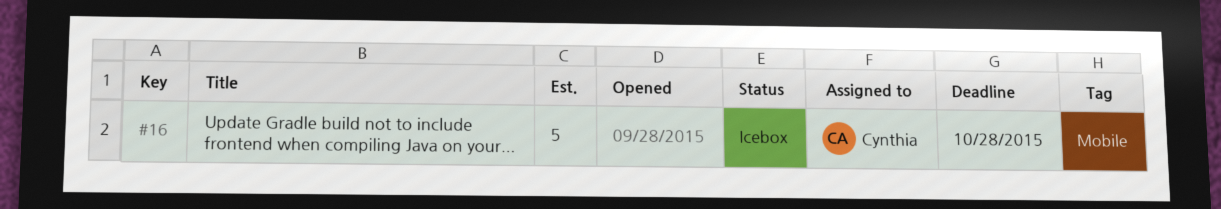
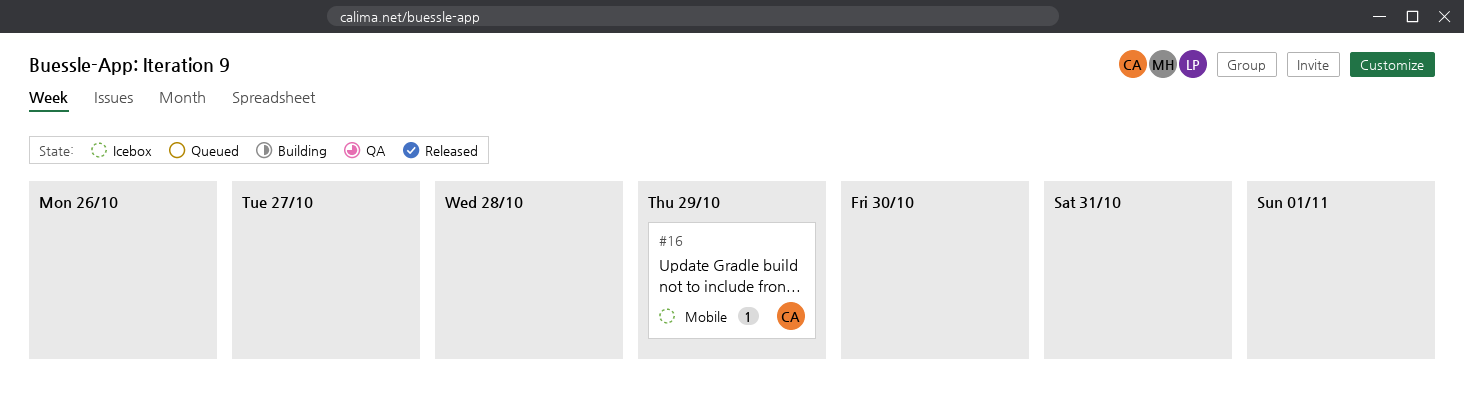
#16, estimate: 5 -> 1
#16, due: Oct 28 -> Oct 29

